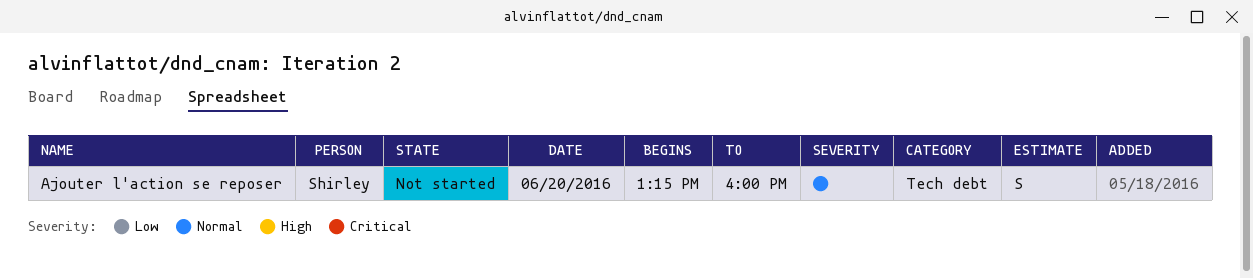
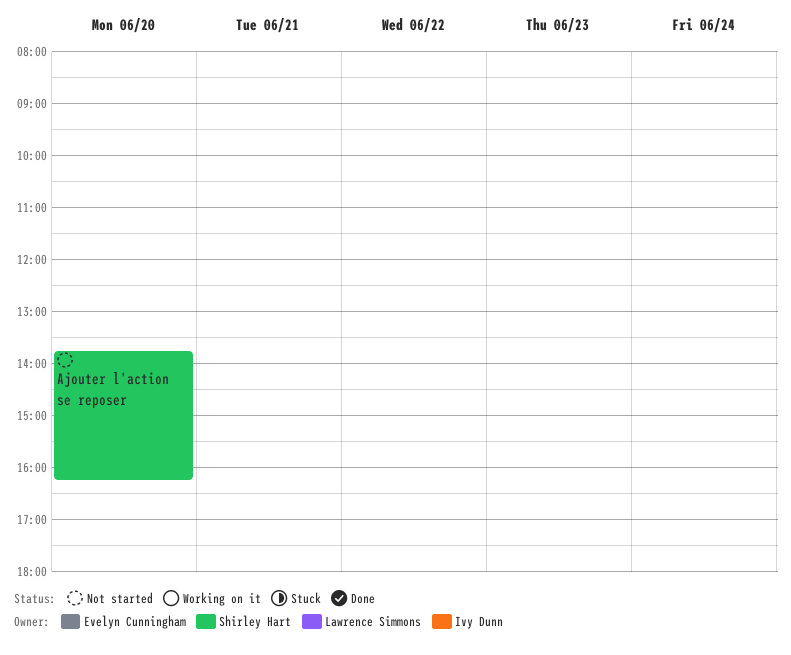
Ajouter l'action se reposer, begins: 13:15 -> 13:45
Ajouter l'action se reposer, ends: 16:00 -> 16:15

